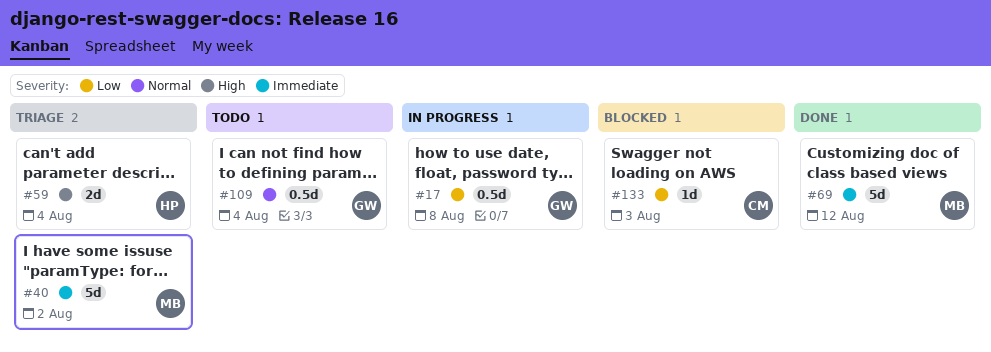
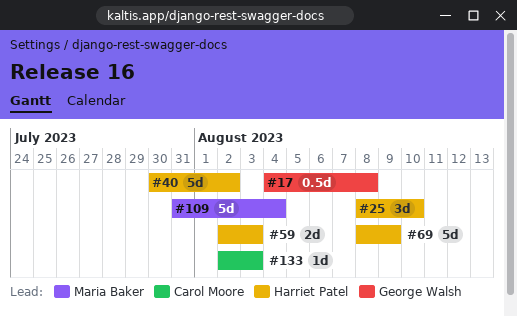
#25: none -> present
#40, owner: Maria Baker -> Harriet Patel
#59, due: Aug 4 -> Aug 3
#69, owner: Maria Baker -> Harriet Patel
#69, due: Aug 12 -> Aug 9
#109, owner: George Walsh -> Maria Baker
#109, estimate: 0.5d -> 5d

